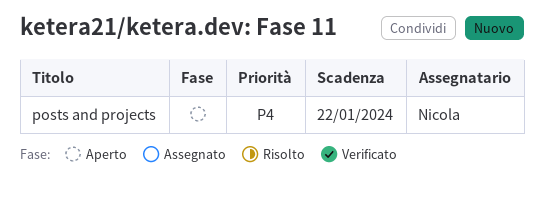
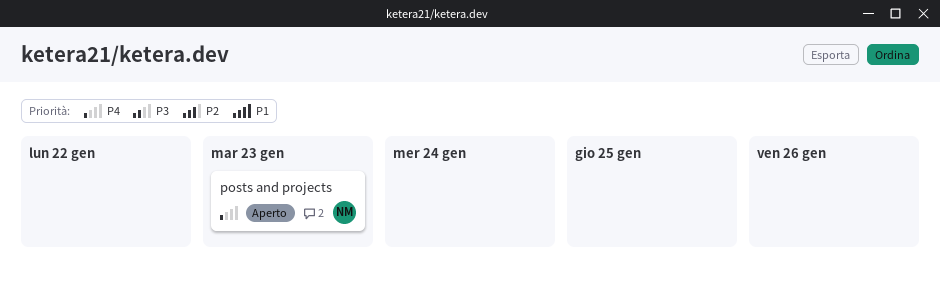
posts and projects, due: Jan 22 -> Jan 23

